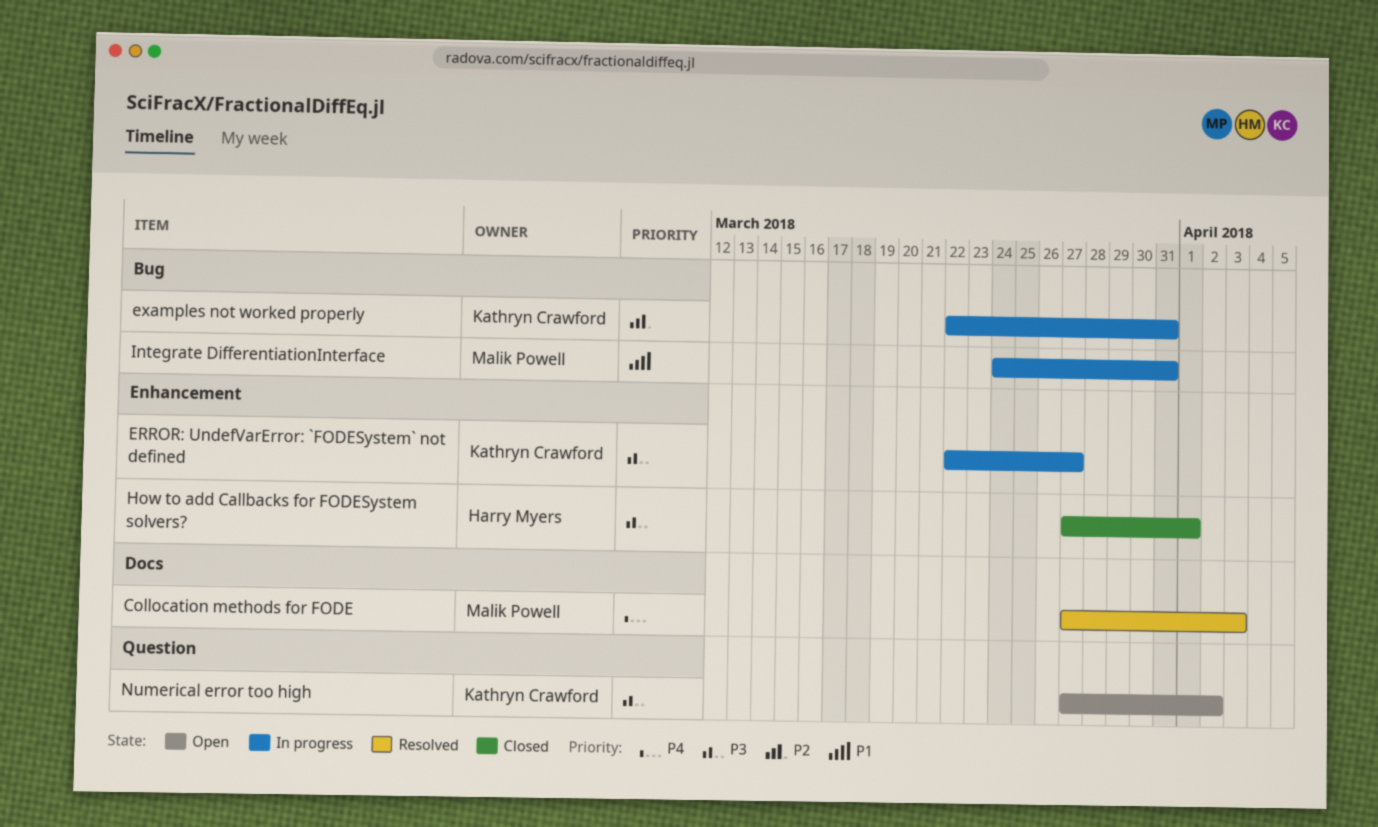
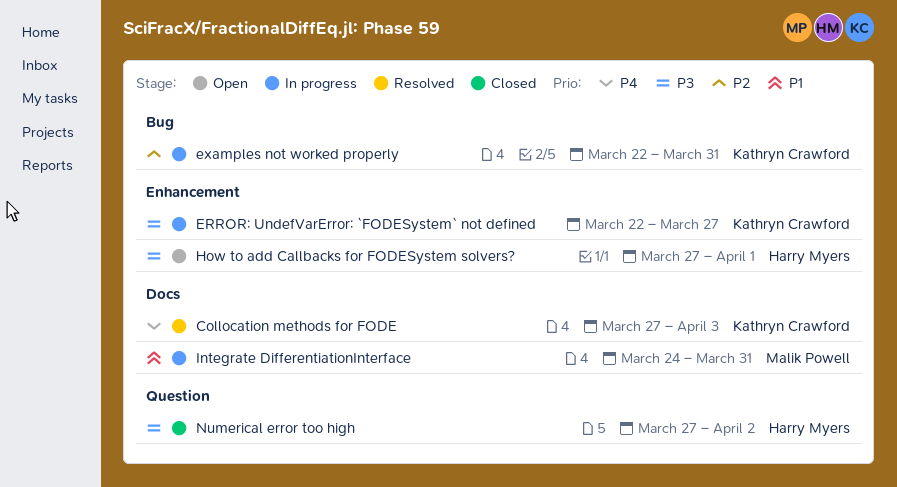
Collocation methods for FODE, owner: Malik Powell -> Kathryn Crawford
How to add Callbacks for FODESystem solvers?, status: Closed -> Open
Integrate DifferentiationInterface, label: Bug -> Docs
Numerical error too high, status: Open -> Closed
Numerical error too high, owner: Kathryn Crawford -> Harry Myers

